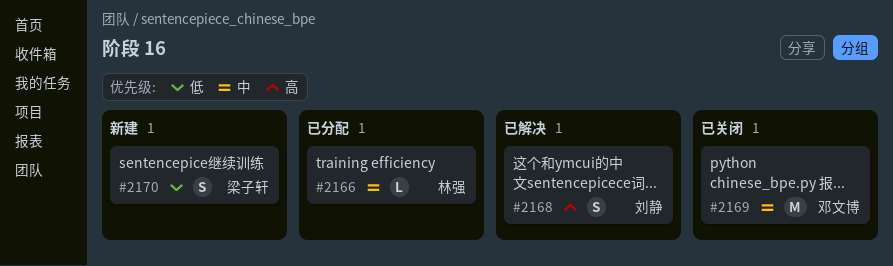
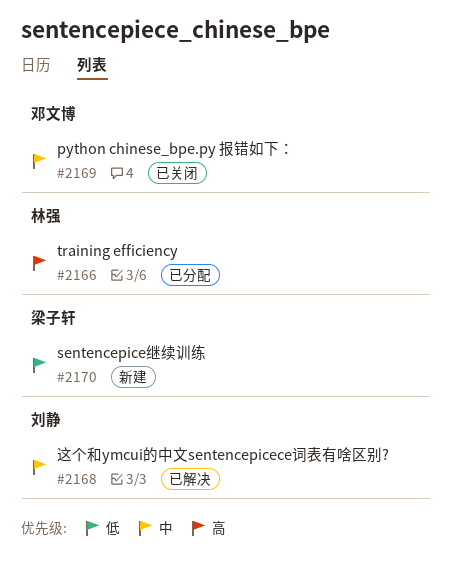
#2166, priority: 中 -> 高
#2168, priority: 高 -> 中

